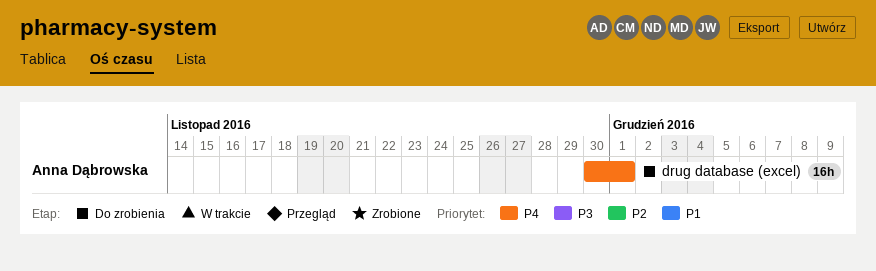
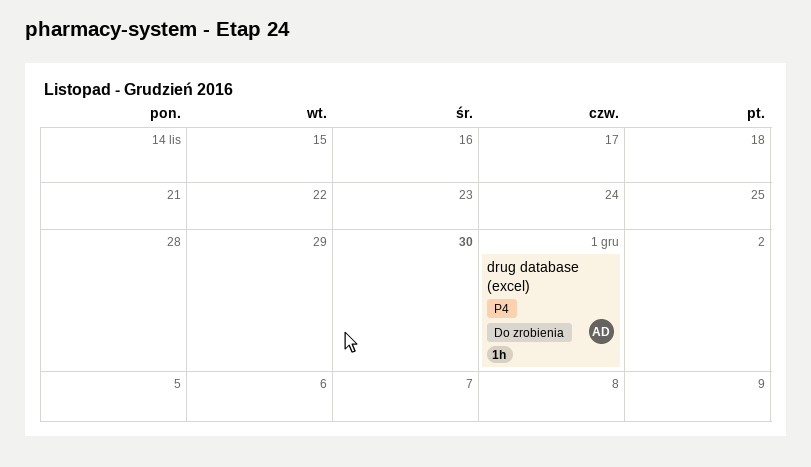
drug database (excel), estimate: 16h -> 1h

